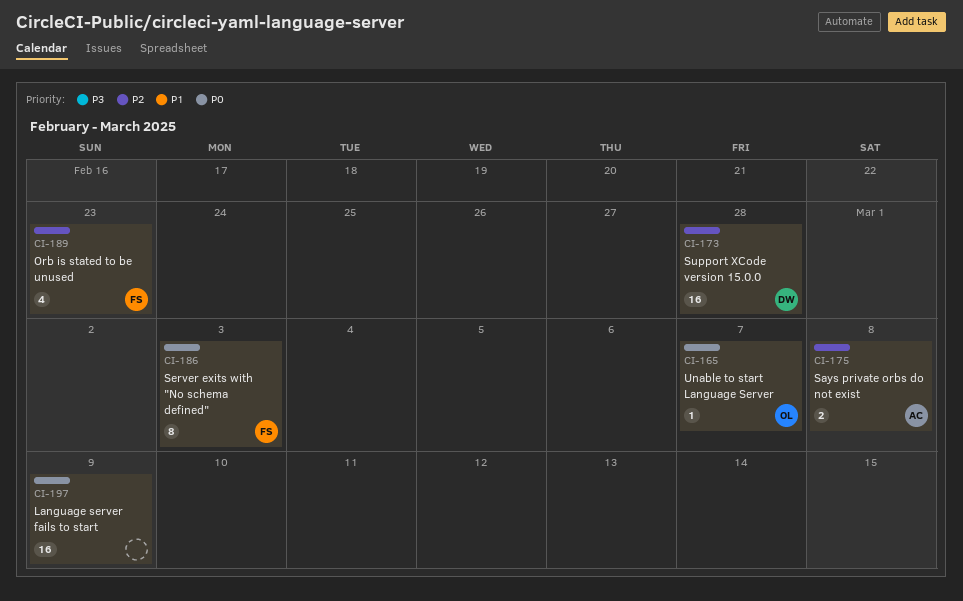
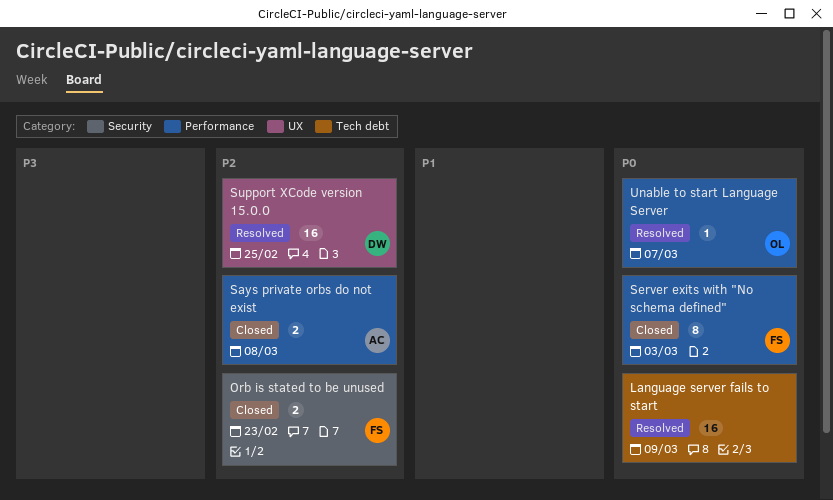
Orb is stated to be unused, estimate: 4 -> 2
Support XCode version 15.0.0, due: Feb 28 -> Feb 25

